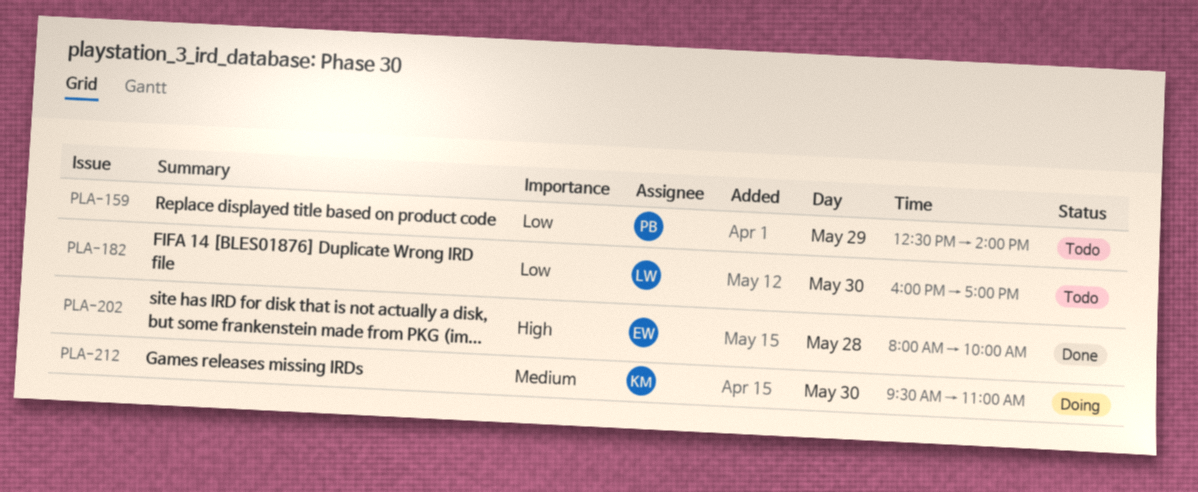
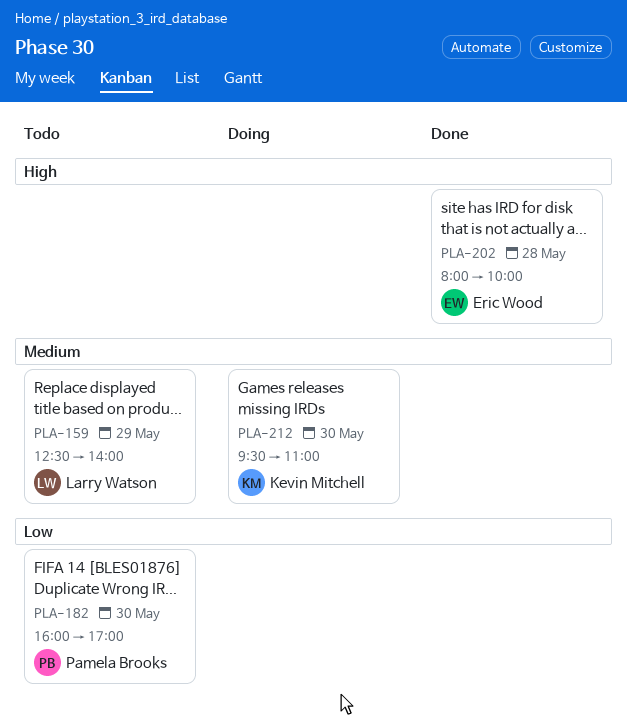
PLA-159, owner: Pamela Brooks -> Larry Watson
PLA-159, priority: Low -> Medium
PLA-182, owner: Larry Watson -> Pamela Brooks

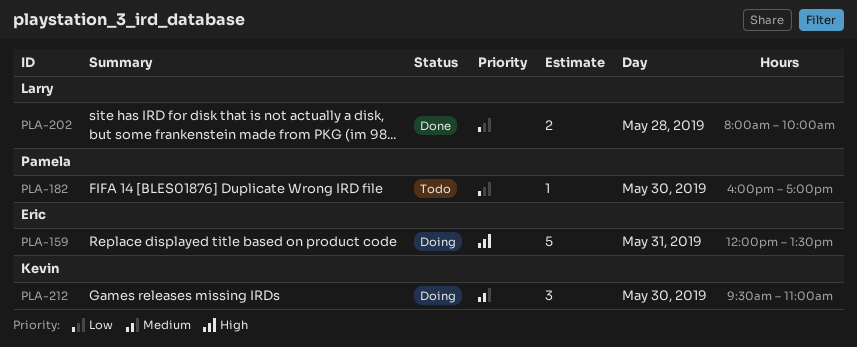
PLA-159, status: Todo -> Doing
PLA-159, owner: Larry Watson -> Eric Wood
PLA-159, priority: Medium -> High
PLA-159, day: May 29 -> May 31
PLA-159, begins: 12:30 -> 12:00
PLA-159, ends: 14:00 -> 13:30
PLA-202, owner: Eric Wood -> Larry Watson
PLA-202, priority: High -> Low

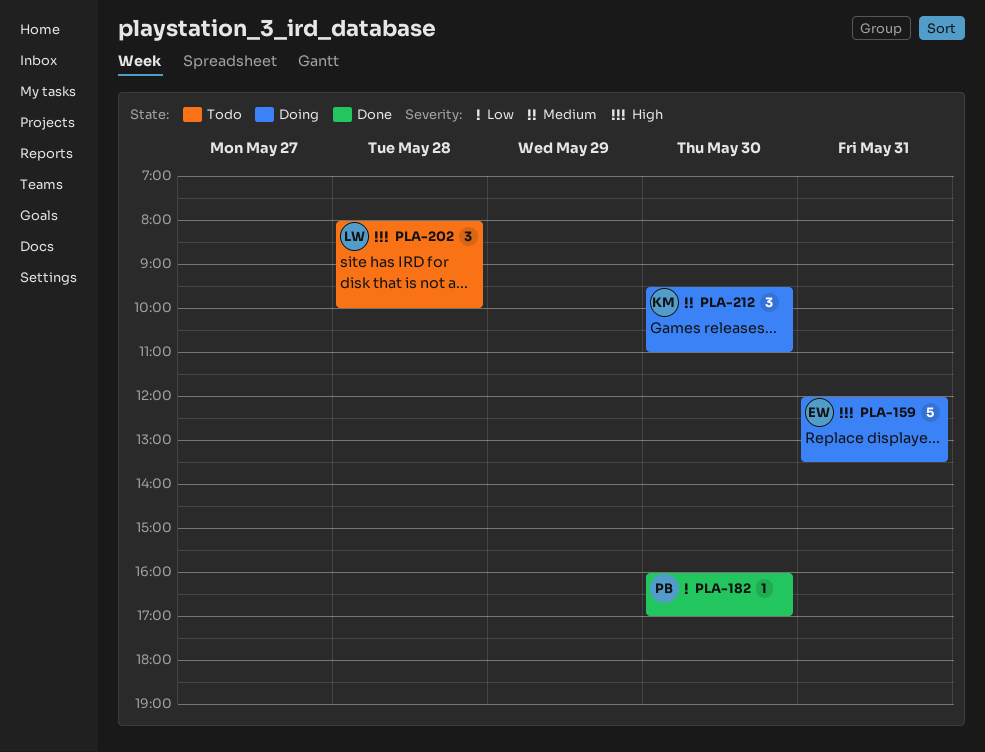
PLA-182, status: Todo -> Done
PLA-202, status: Done -> Todo
PLA-202, priority: Low -> High
PLA-202, estimate: 2 -> 3

